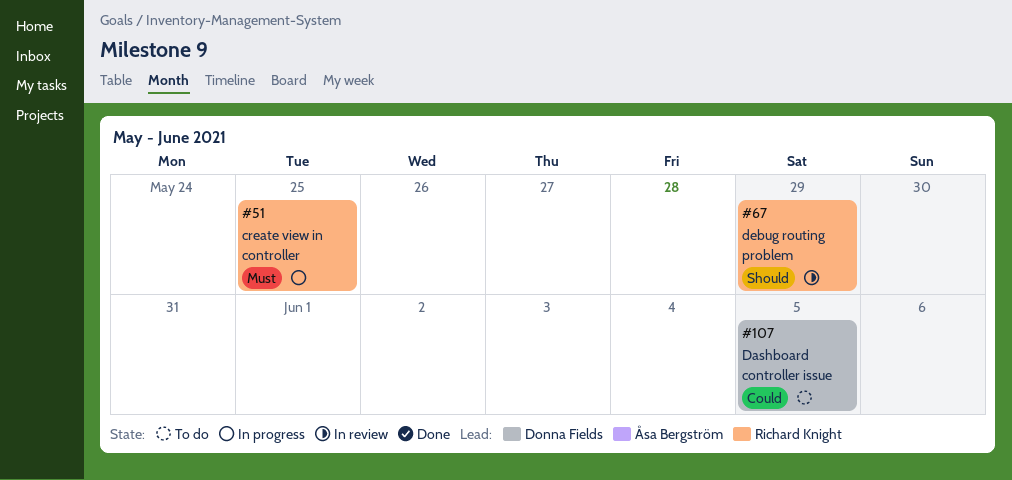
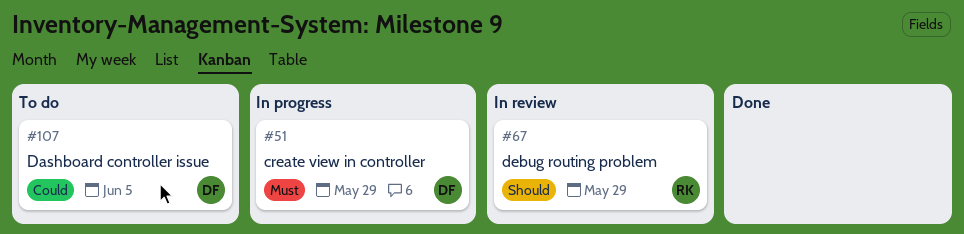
#51, owner: Richard Knight -> Donna Fields
#51, due: May 25 -> May 29

